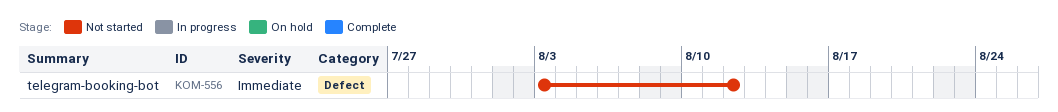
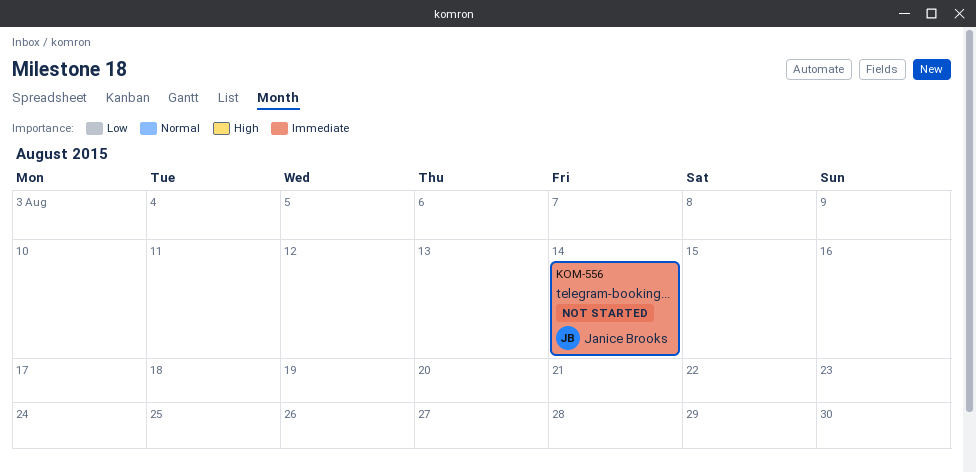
KOM-556, due: Aug 12 -> Aug 14

